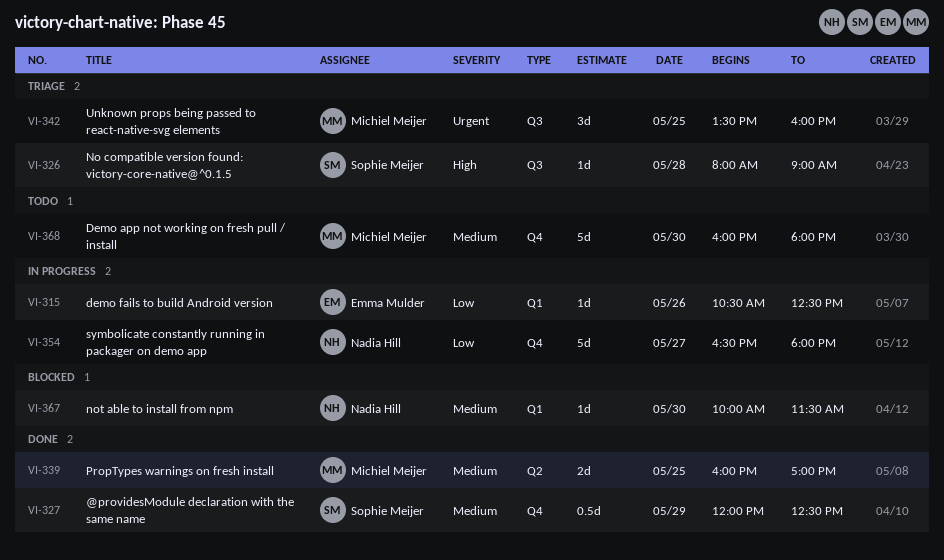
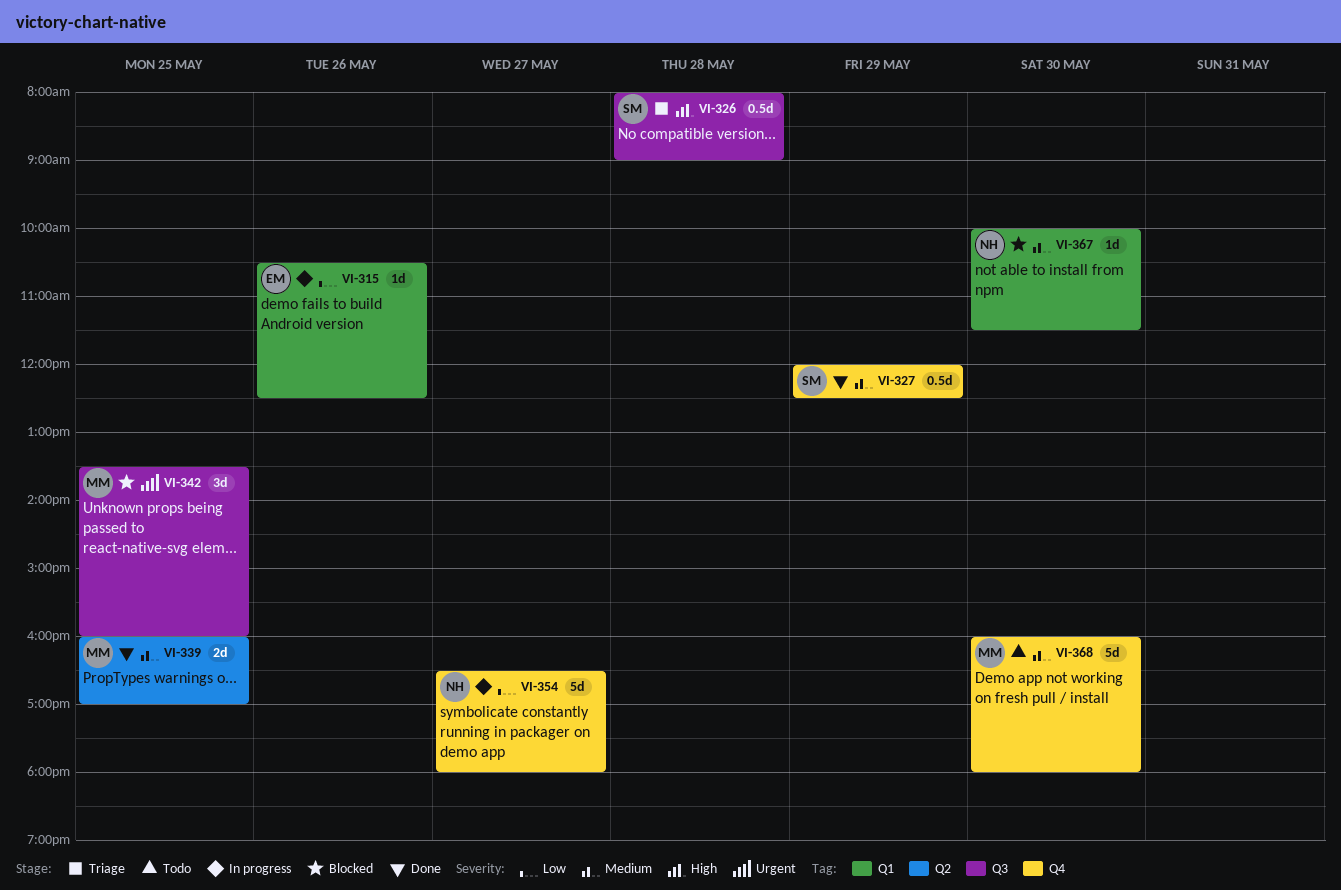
VI-326, estimate: 1d -> 0.5d
VI-342, status: Triage -> Blocked

